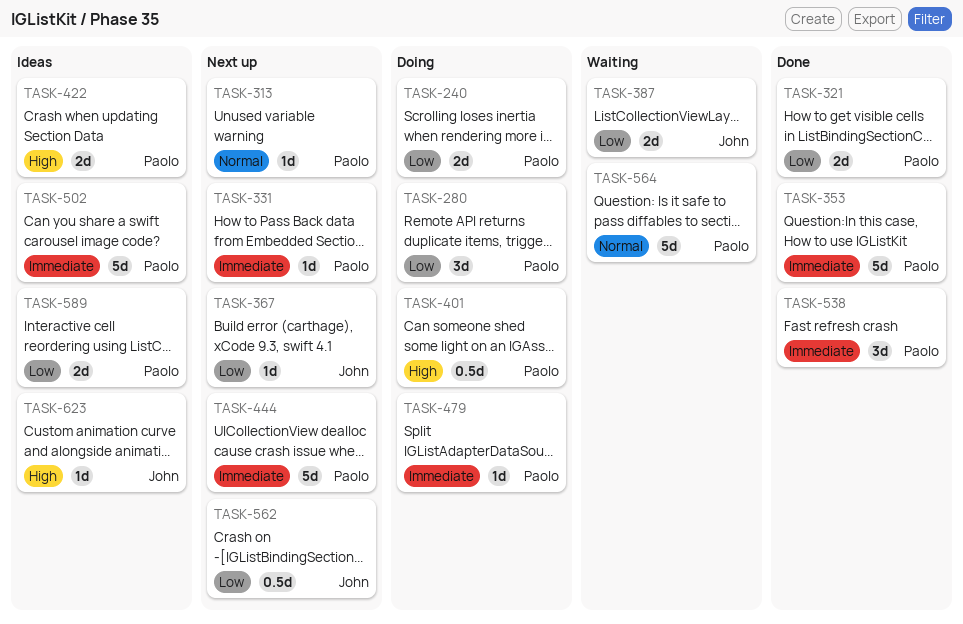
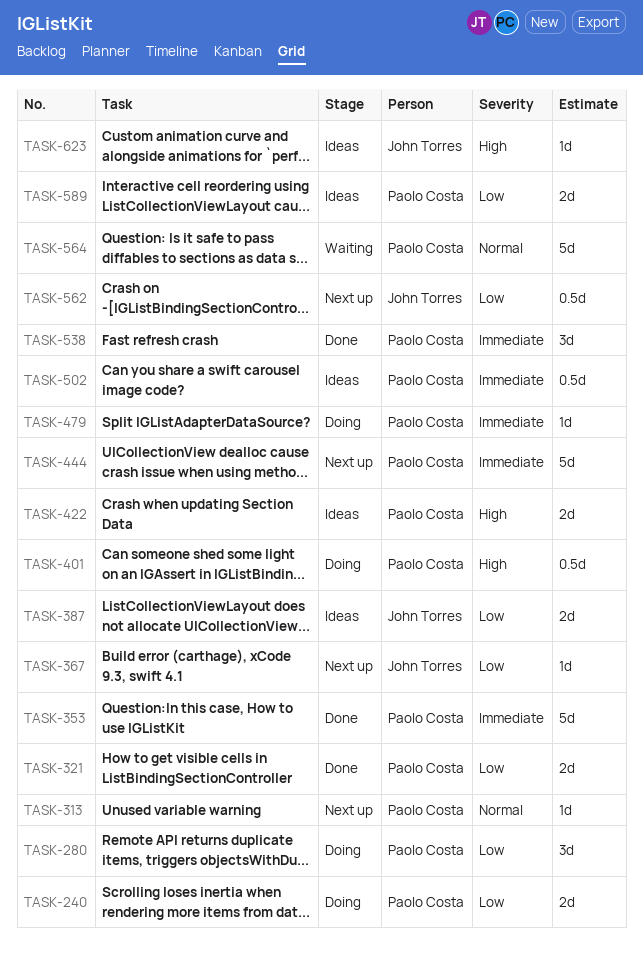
TASK-331: present -> none
TASK-387, status: Waiting -> Ideas
TASK-502, estimate: 5d -> 0.5d

